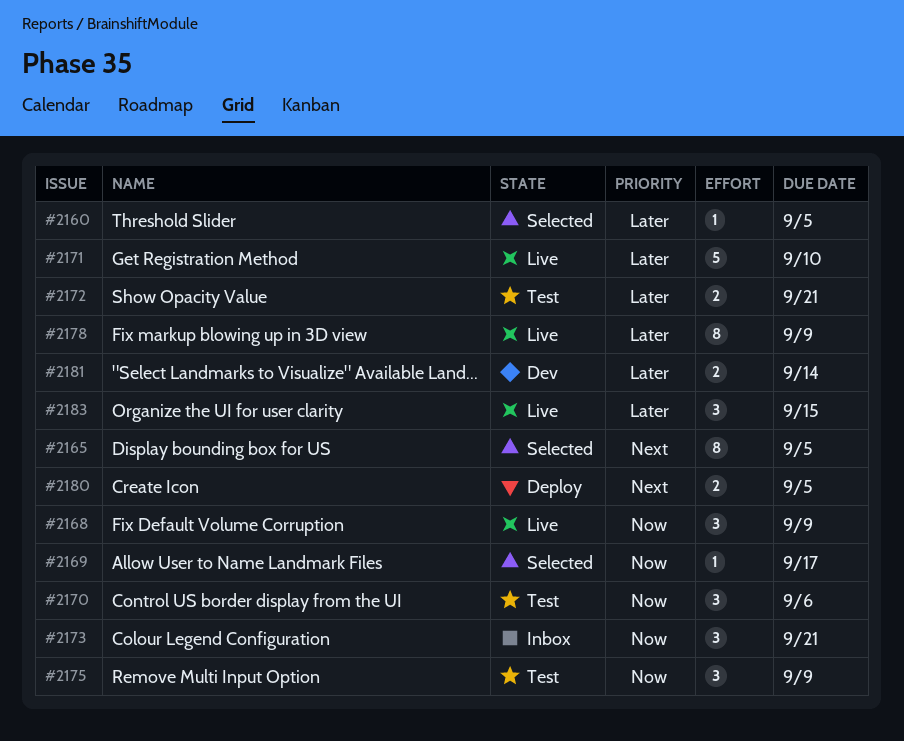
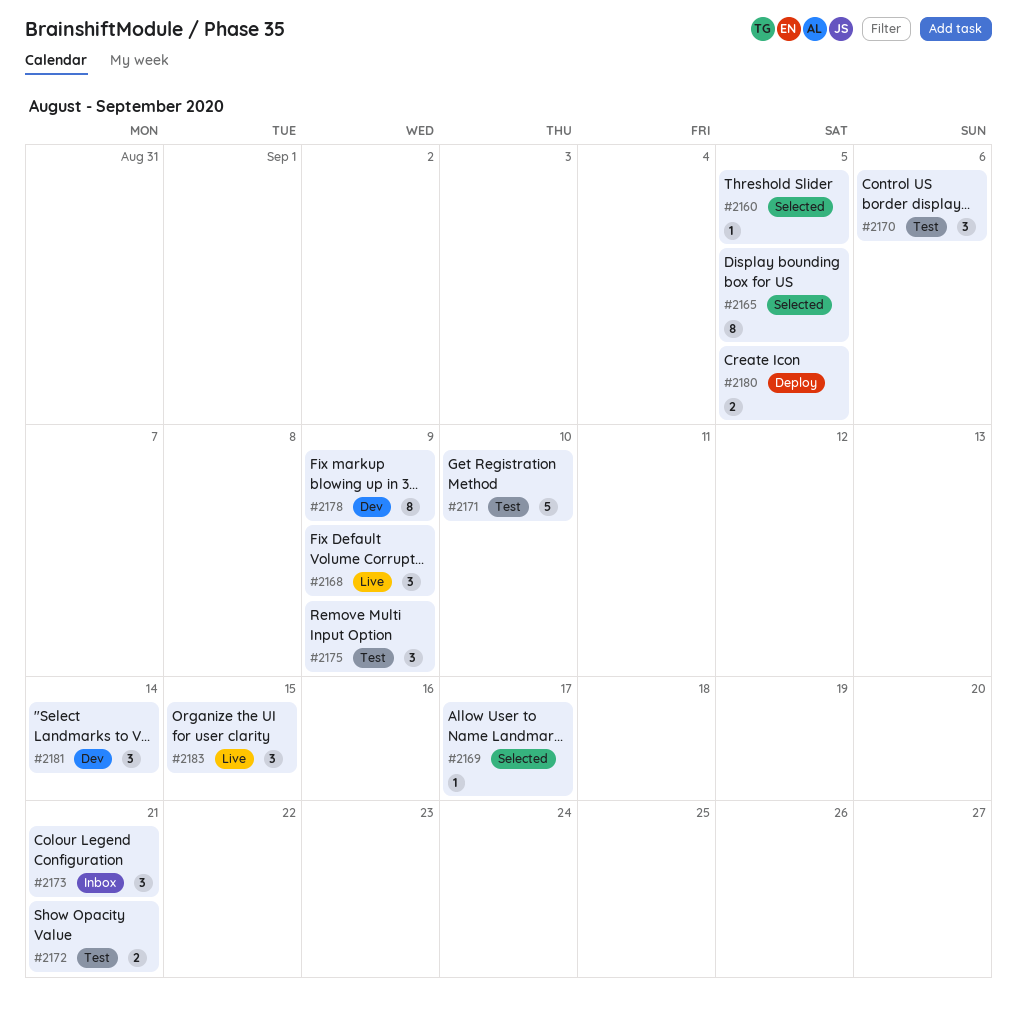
#2171, status: Live -> Test
#2178, status: Live -> Dev
#2181, estimate: 2 -> 3

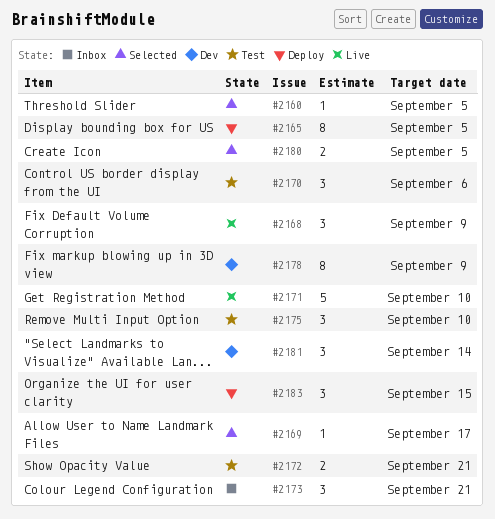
#2165, status: Selected -> Deploy
#2171, status: Test -> Live
#2175, due: Sep 9 -> Sep 10
#2180, status: Deploy -> Selected
#2183, status: Live -> Deploy

